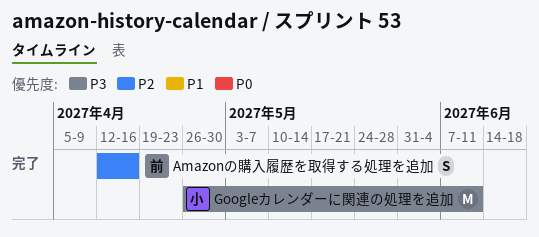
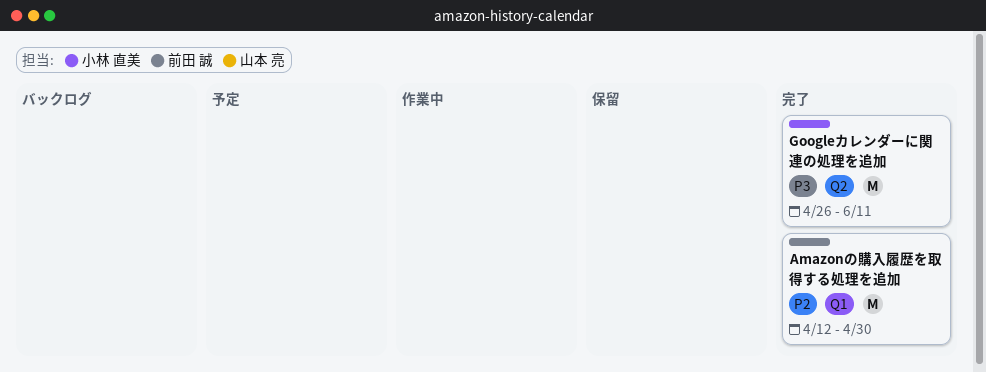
Amazonの購入履歴を取得する処理を追加, estimate: S -> M
Amazonの購入履歴を取得する処理を追加, due: Apr 16 -> Apr 30

